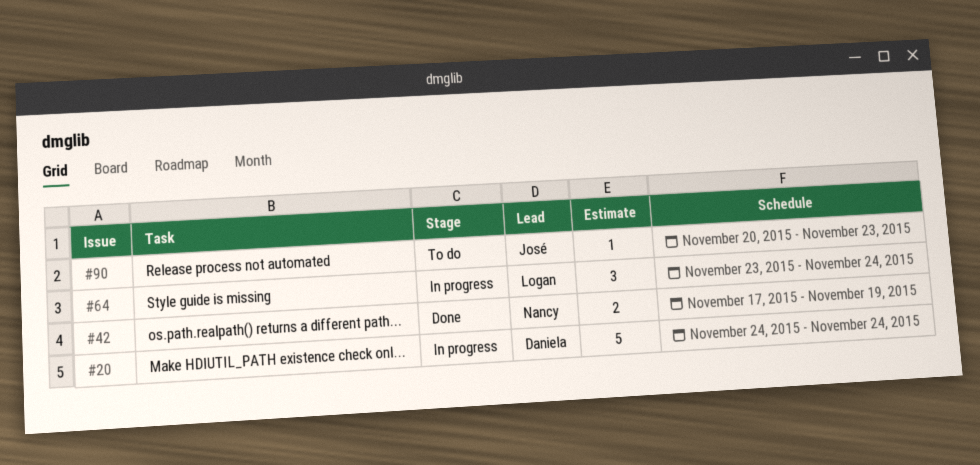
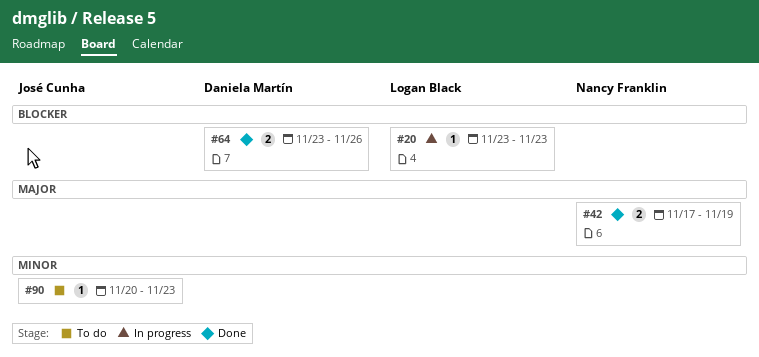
#20, owner: Daniela Martín -> Logan Black
#20, estimate: 5 -> 1
#20, start: Nov 24 -> Nov 23
#20, due: Nov 24 -> Nov 23
#64, status: In progress -> Done
#64, owner: Logan Black -> Daniela Martín
#64, estimate: 3 -> 2
#64, due: Nov 24 -> Nov 26

